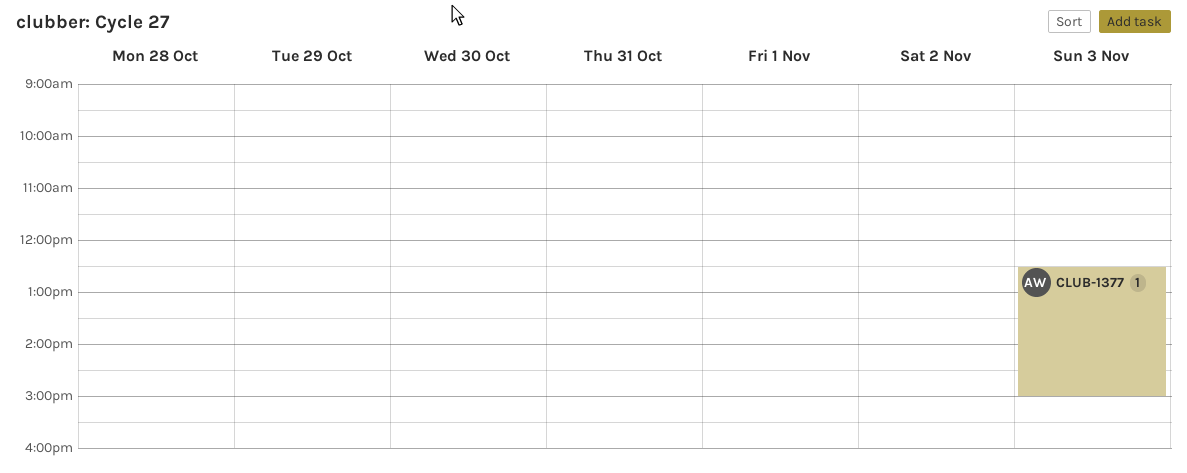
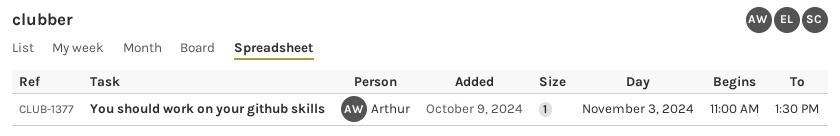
CLUB-1377, begins: 12:30 -> 11:00
CLUB-1377, ends: 15:00 -> 13:30

